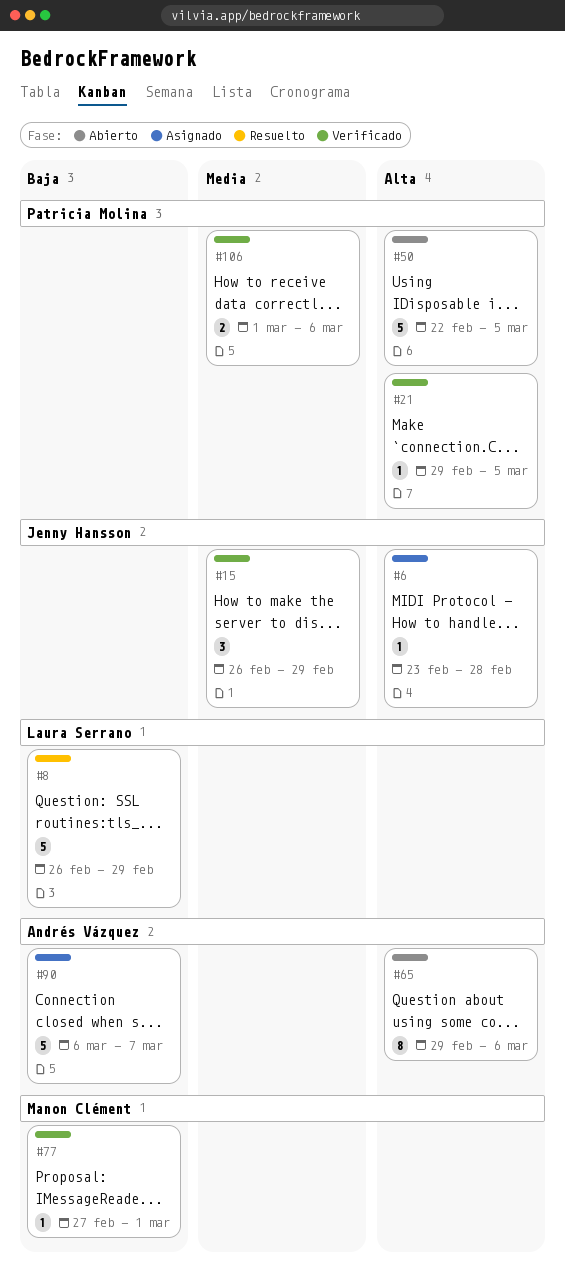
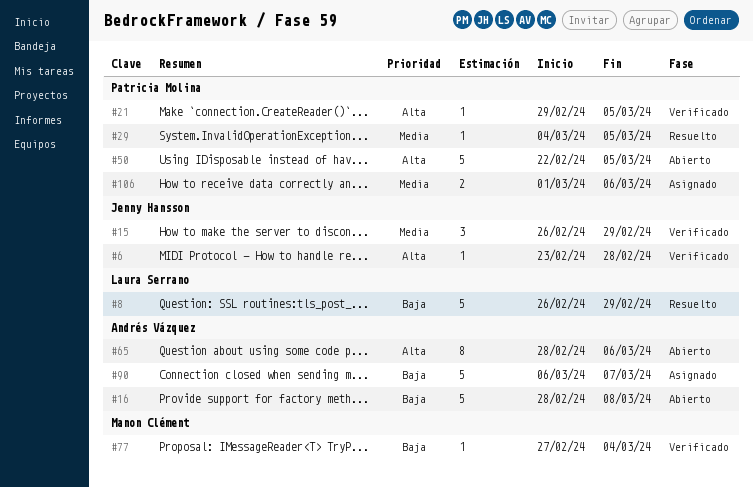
#6, status: Asignado -> Verificado
#16: none -> present
#29: none -> present
#65, start: Feb 29 -> Feb 28
#77, due: Mar 1 -> Mar 4
#106, status: Verificado -> Asignado

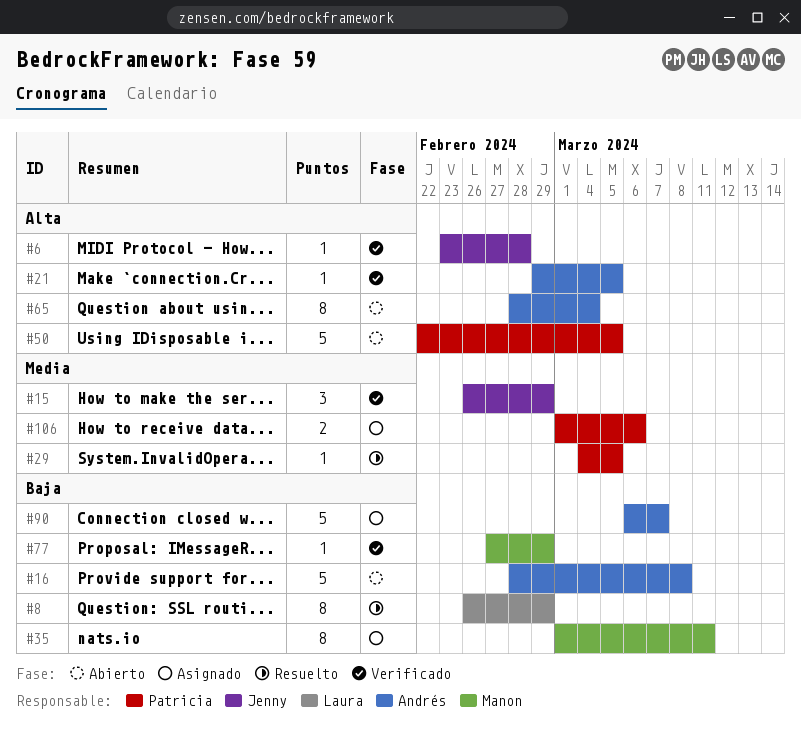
#8, estimate: 5 -> 8
#21, owner: Patricia Molina -> Andrés Vázquez
#35: none -> present
#65, due: Mar 6 -> Mar 4
#77, due: Mar 4 -> Feb 29

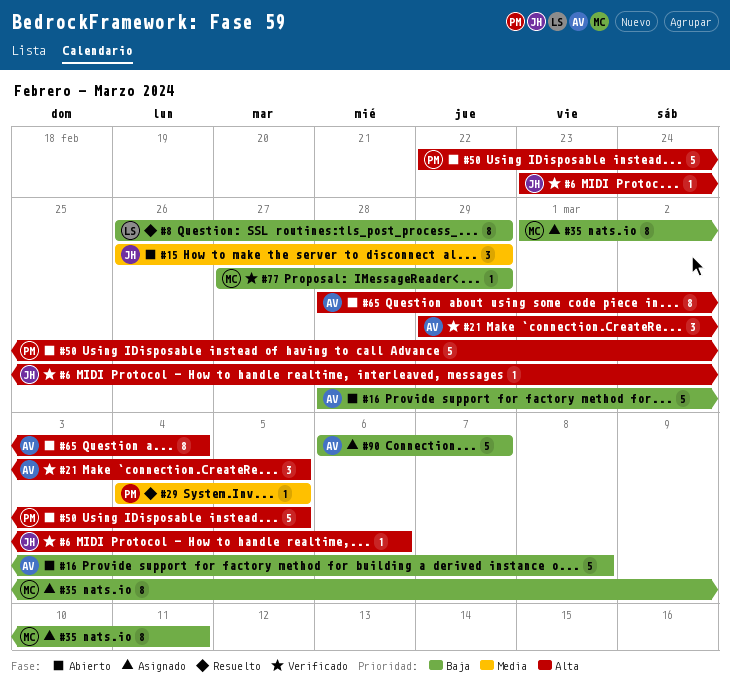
#6, due: Feb 28 -> Mar 6
#15, status: Verificado -> Abierto
#21, estimate: 1 -> 3
#106: present -> none

